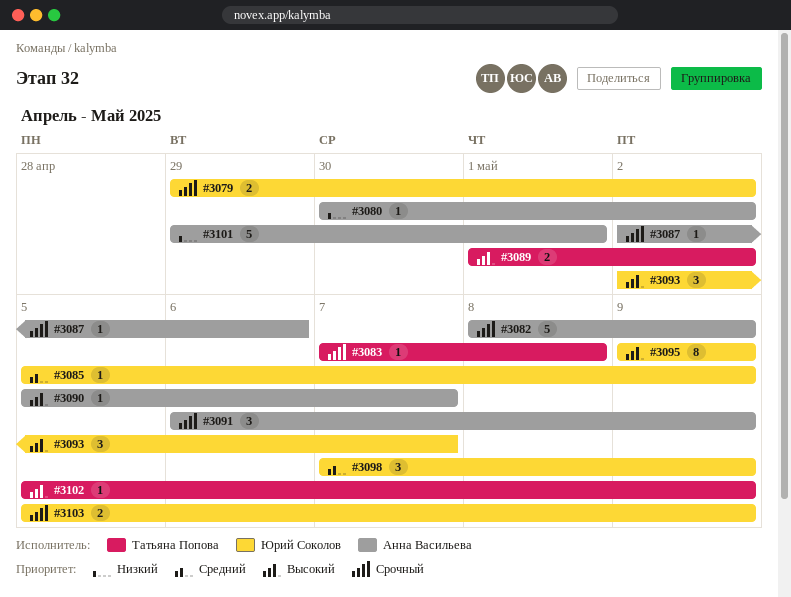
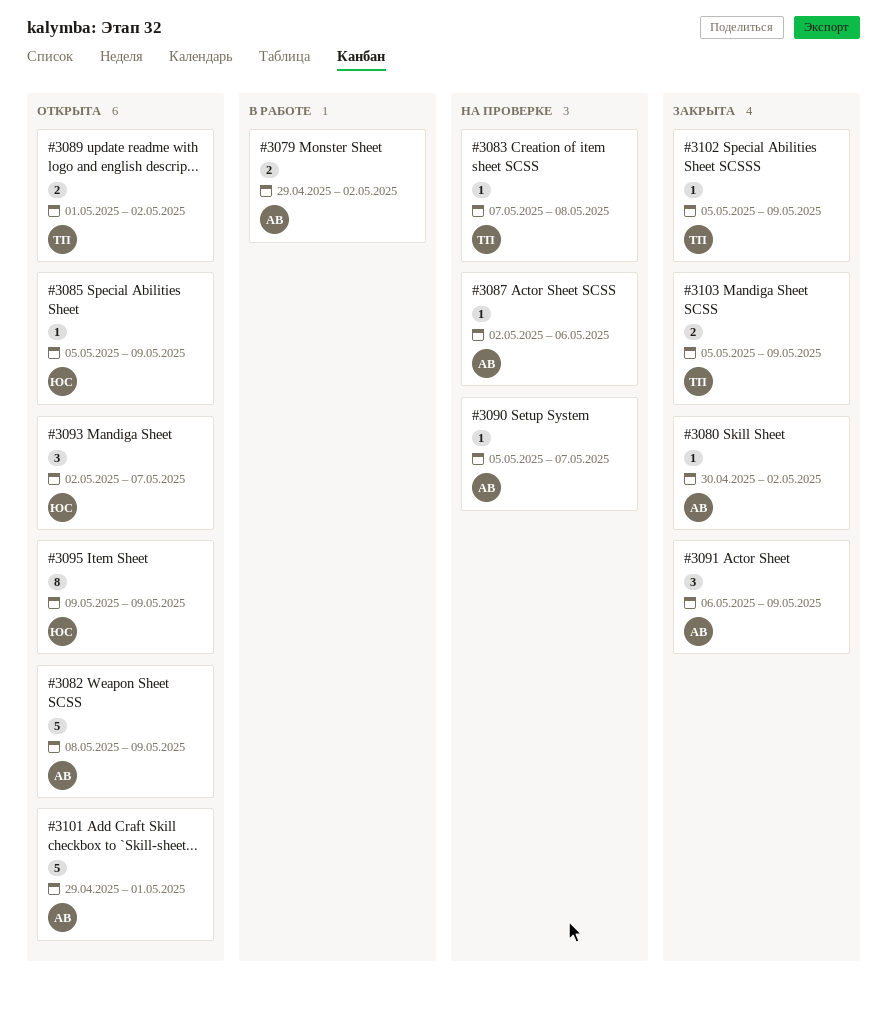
#3079, owner: Юрий Соколов -> Анна Васильева
#3098: present -> none
#3103, owner: Юрий Соколов -> Татьяна Попова

